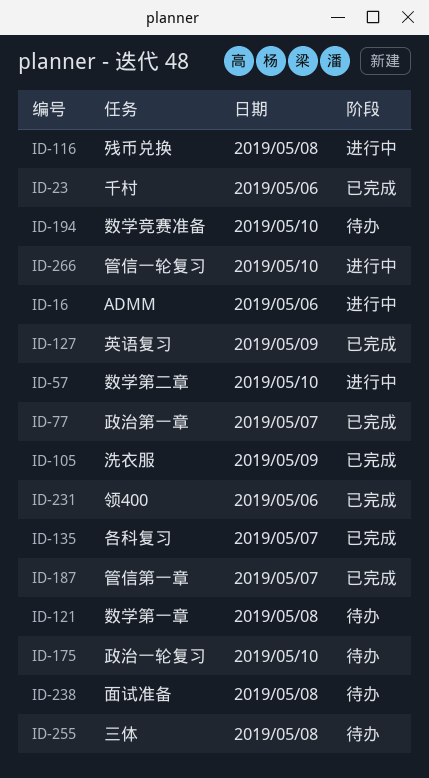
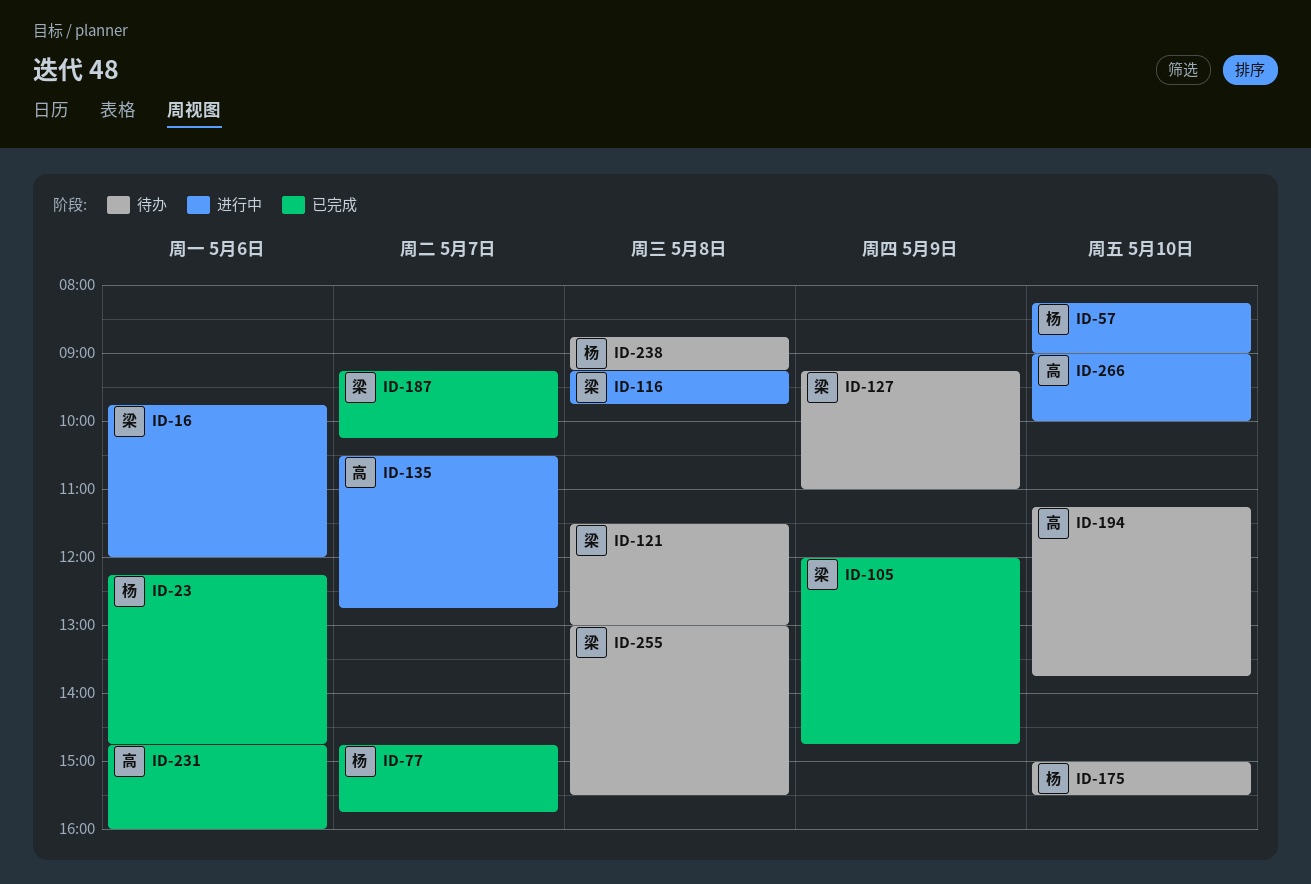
ID-127, status: 已完成 -> 待办
ID-135, status: 已完成 -> 进行中

